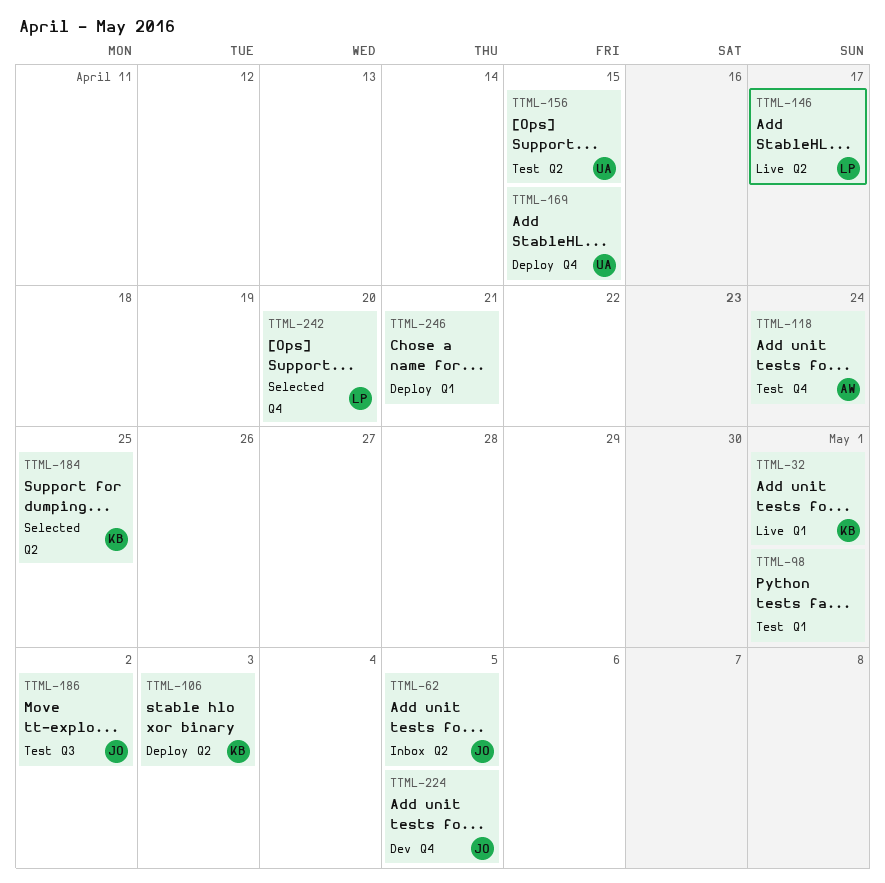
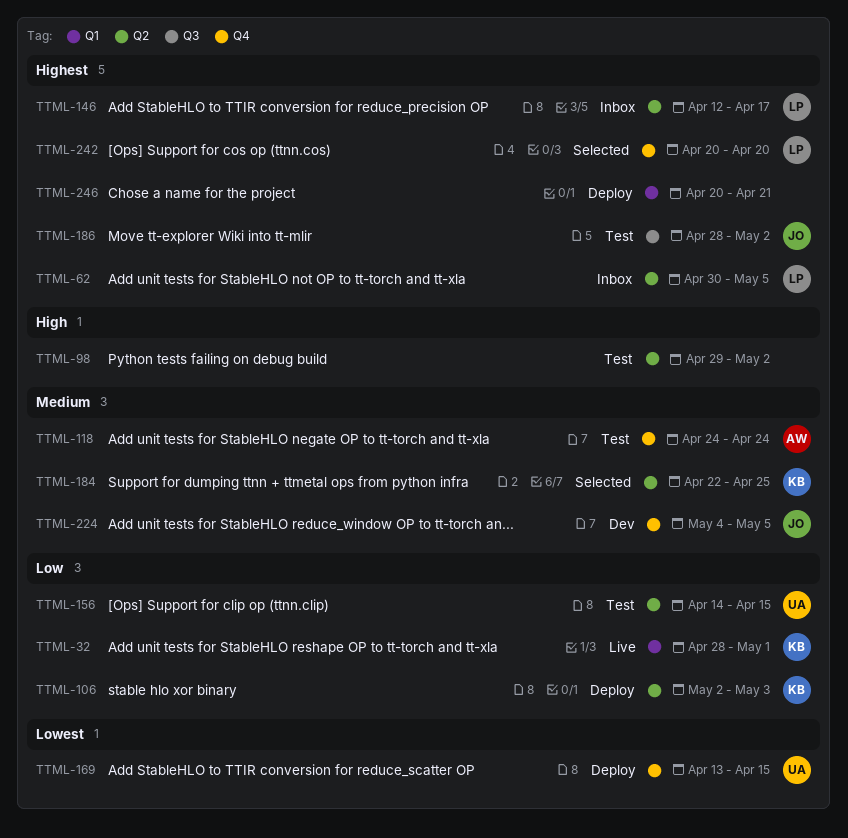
TTML-62, owner: JO -> LP
TTML-98, label: Q1 -> Q2
TTML-98, due: May 1 -> May 2
TTML-146, status: Live -> Inbox

